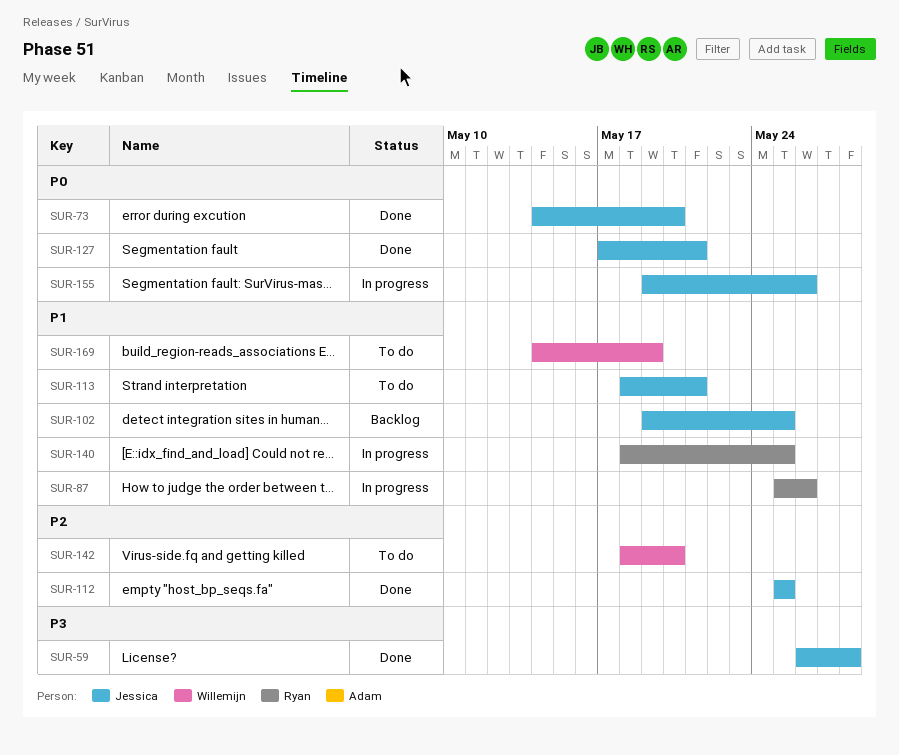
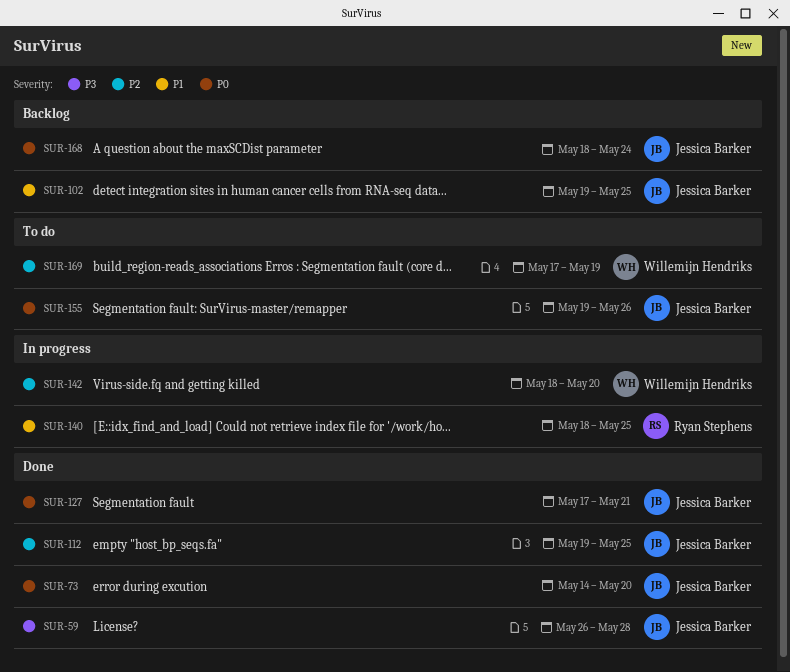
SUR-87: present -> none
SUR-112, start: May 25 -> May 19
SUR-113: present -> none
SUR-142, status: To do -> In progress
SUR-155, status: In progress -> To do
SUR-168: none -> present
SUR-169, priority: P1 -> P2
SUR-169, start: May 14 -> May 17

